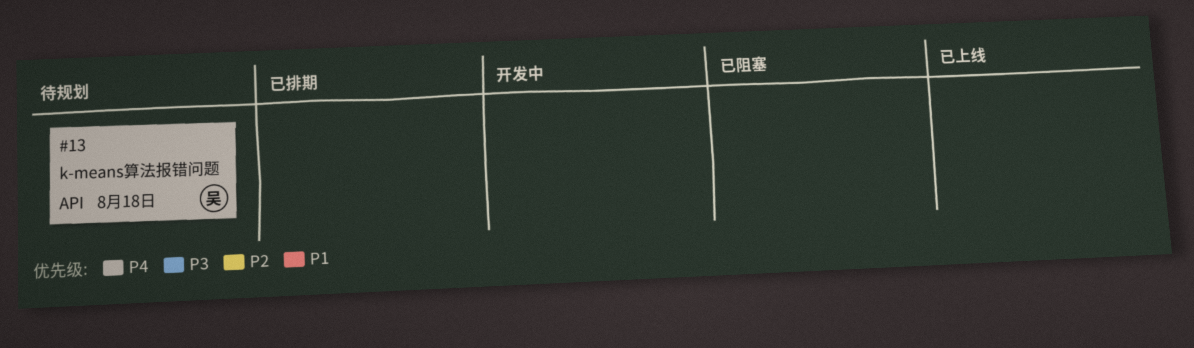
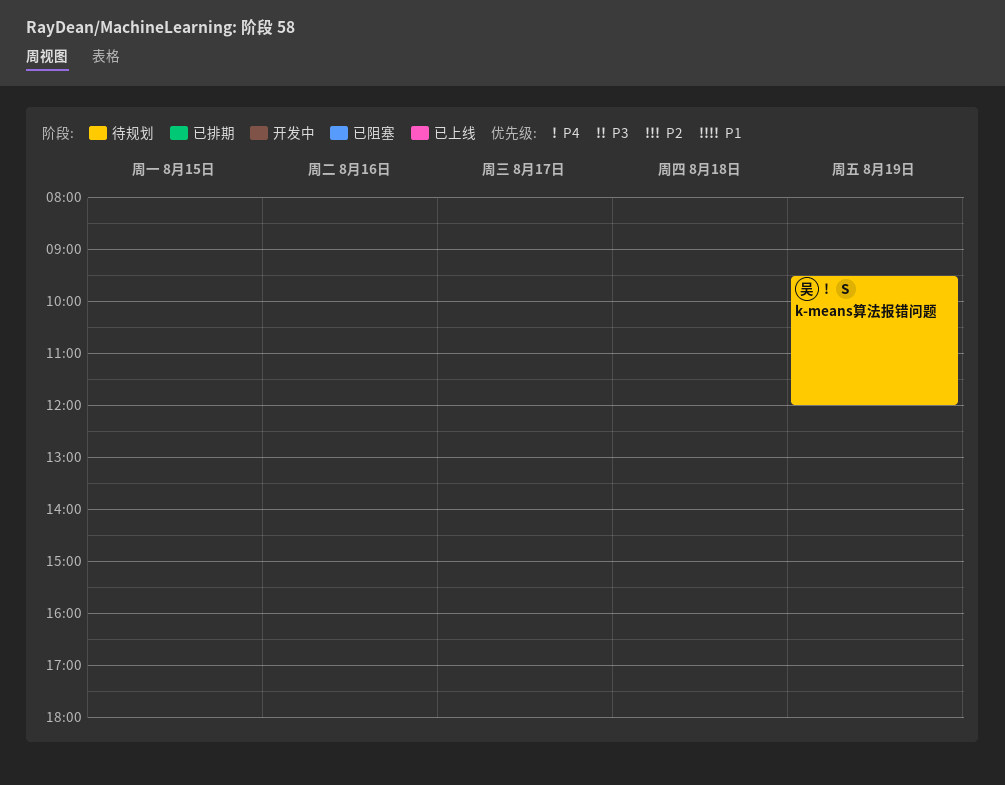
k-means算法报错问题, day: Aug 18 -> Aug 19

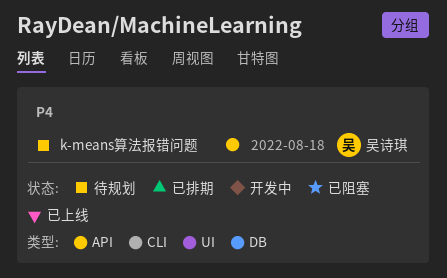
k-means算法报错问题, day: Aug 19 -> Aug 18

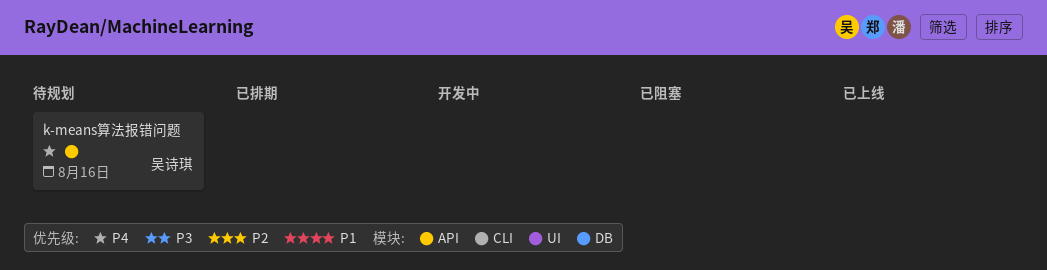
k-means算法报错问题, day: Aug 18 -> Aug 16

